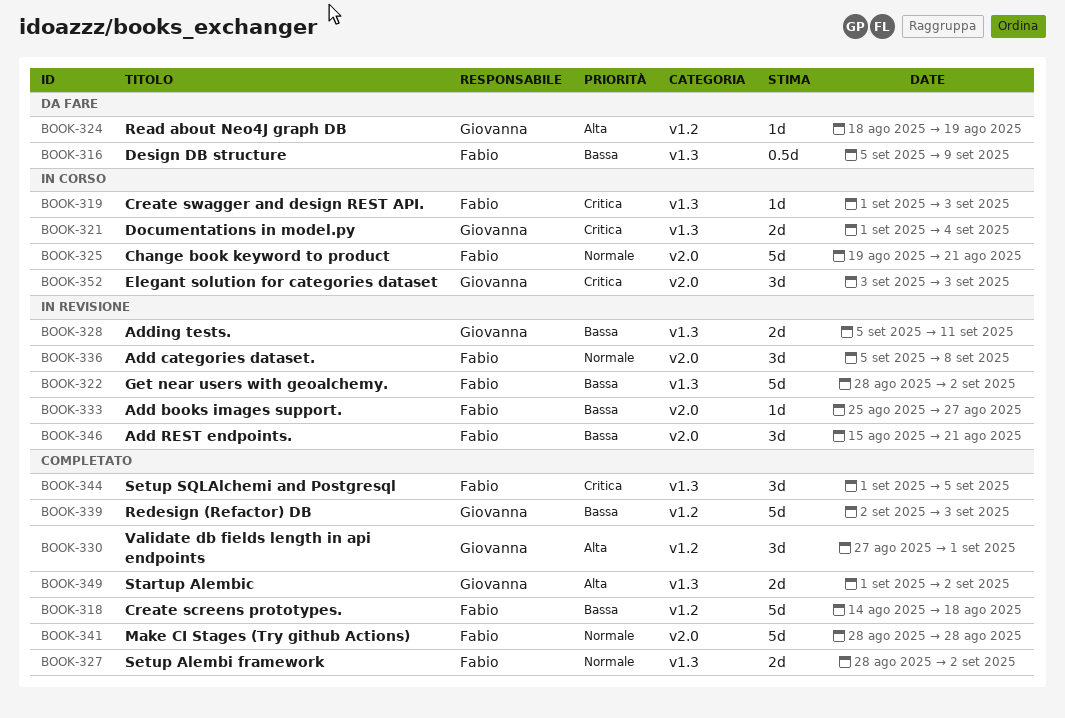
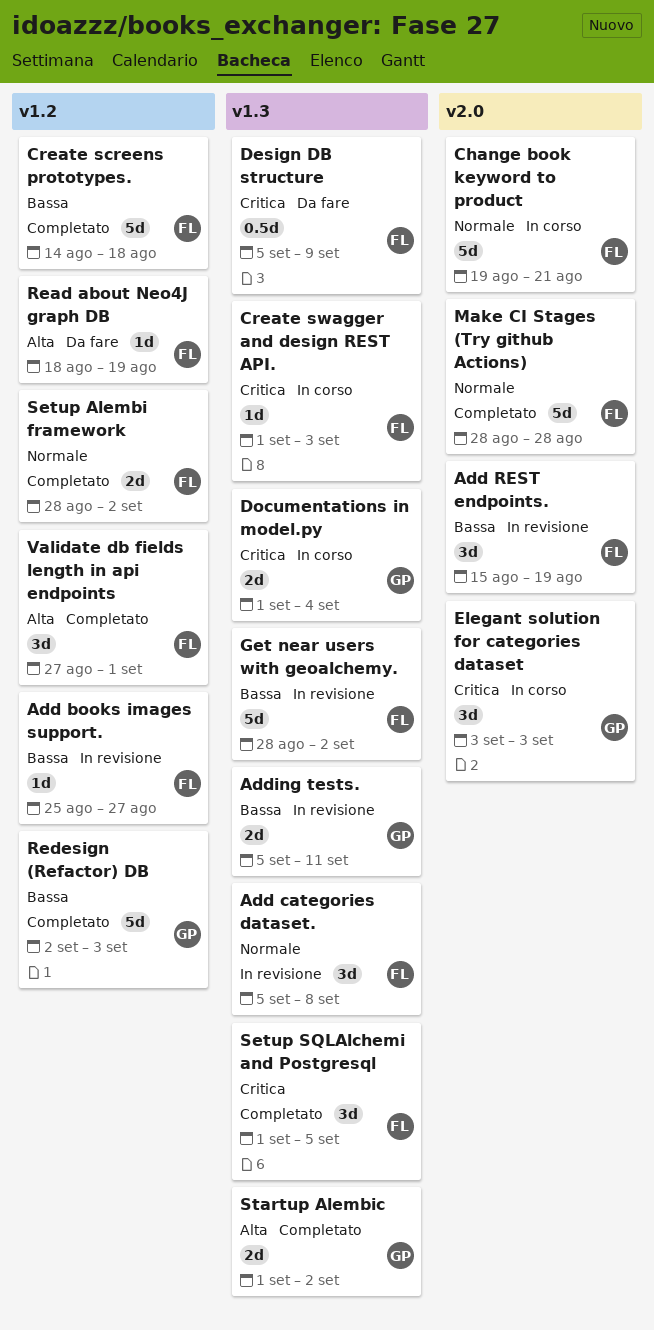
Add books images support., label: v2.0 -> v1.2
Add categories dataset., label: v2.0 -> v1.3
Add REST endpoints., due: Aug 21 -> Aug 19
Design DB structure, priority: Bassa -> Critica
Read about Neo4J graph DB, owner: Giovanna -> Fabio
Setup Alembi framework, label: v1.3 -> v1.2
Validate db fields length in api endpoints, owner: Giovanna -> Fabio

